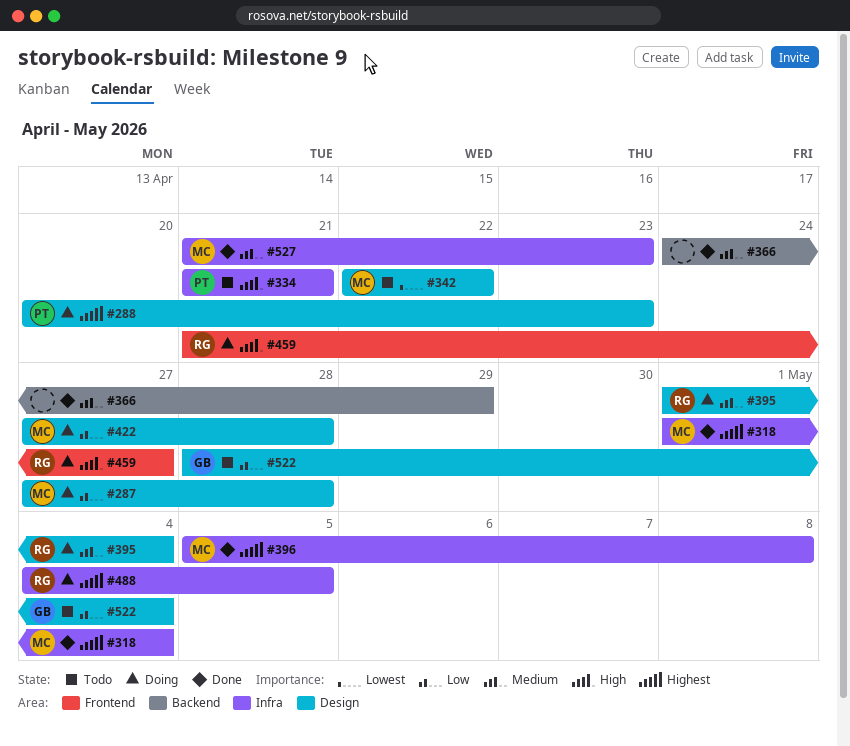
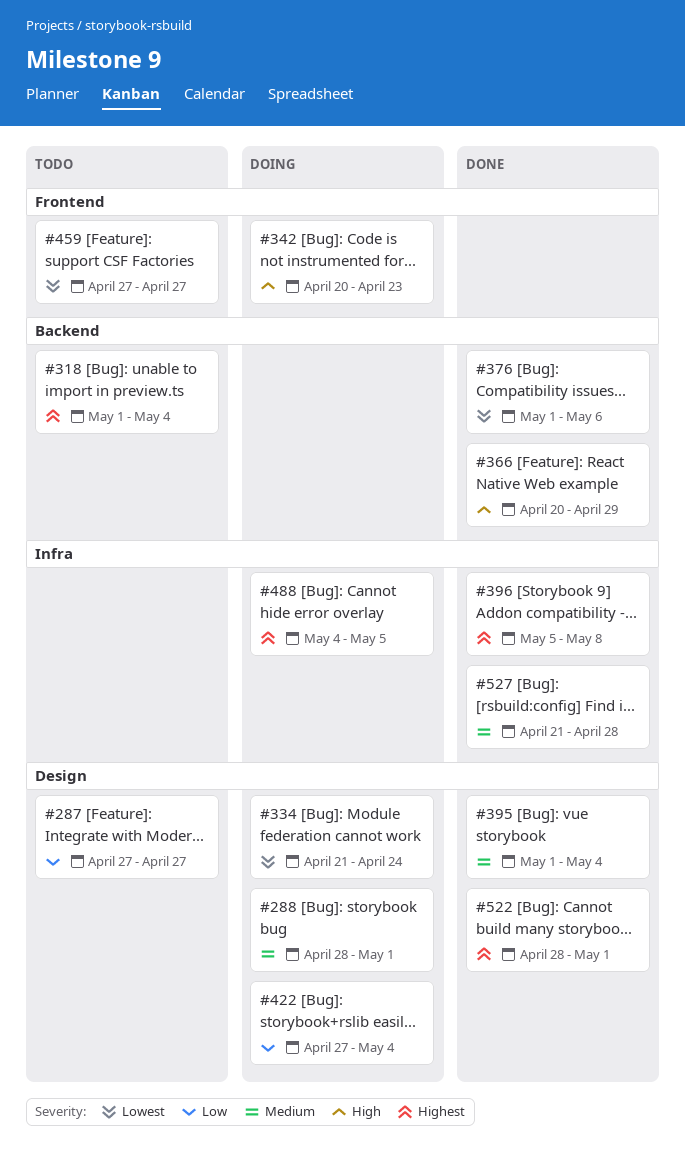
#287, status: Doing -> Todo
#287, due: Apr 28 -> Apr 27
#288, priority: Highest -> Medium
#288, start: Apr 20 -> Apr 28
#288, due: Apr 23 -> May 1
#318, status: Done -> Todo
#318, label: Infra -> Backend
#334, status: Todo -> Doing
#334, priority: High -> Lowest
#334, label: Infra -> Design
#334, due: Apr 21 -> Apr 24
#342, status: Todo -> Doing
#342, priority: Lowest -> High
#342, label: Design -> Frontend
#342, start: Apr 22 -> Apr 20
#342, due: Apr 22 -> Apr 23
#366, priority: Medium -> High
#366, start: Apr 24 -> Apr 20
#376: none -> present
#395, status: Doing -> Done
#422, due: Apr 28 -> May 4
#459, status: Doing -> Todo
#459, priority: High -> Lowest
#459, start: Apr 21 -> Apr 27
#522, status: Todo -> Done
#522, priority: Low -> Highest
#522, due: May 4 -> May 1
#527, due: Apr 23 -> Apr 28

